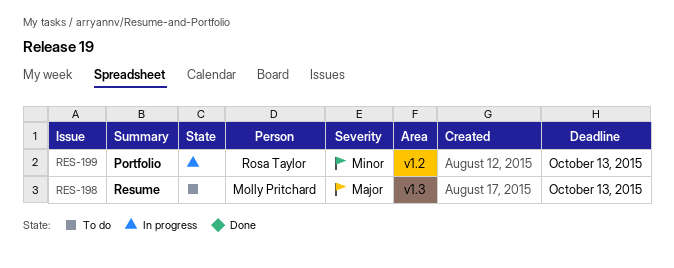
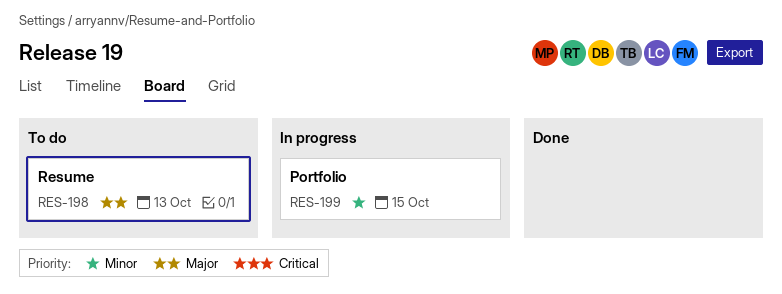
RES-199, due: Oct 13 -> Oct 15

